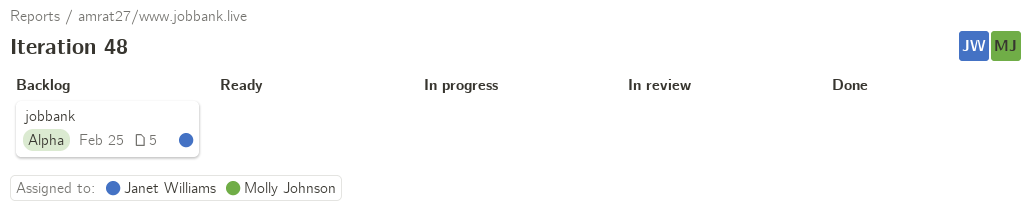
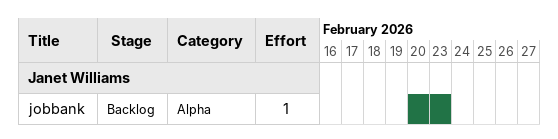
jobbank, due: Feb 25 -> Feb 23

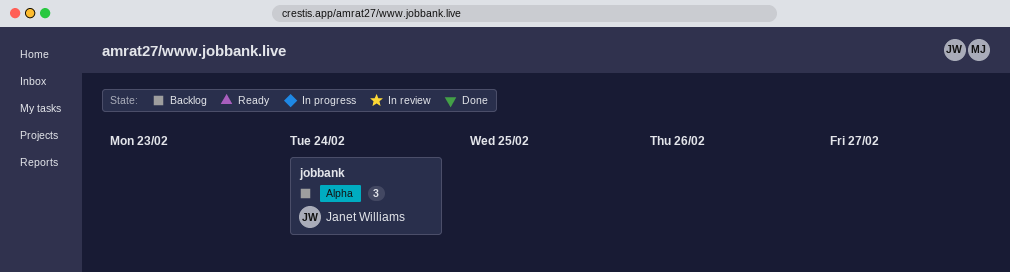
jobbank, estimate: 1 -> 3
jobbank, due: Feb 23 -> Feb 24

